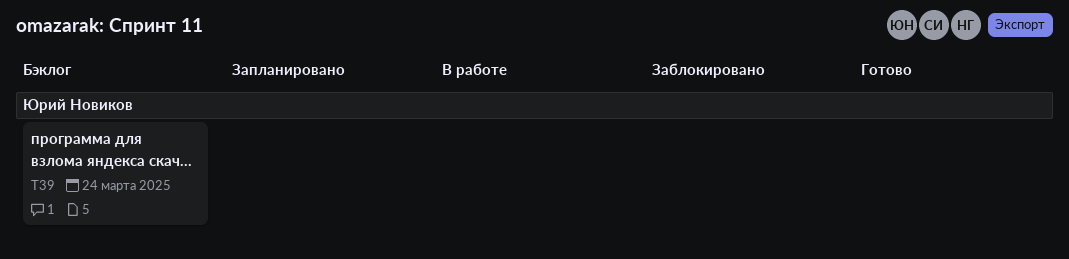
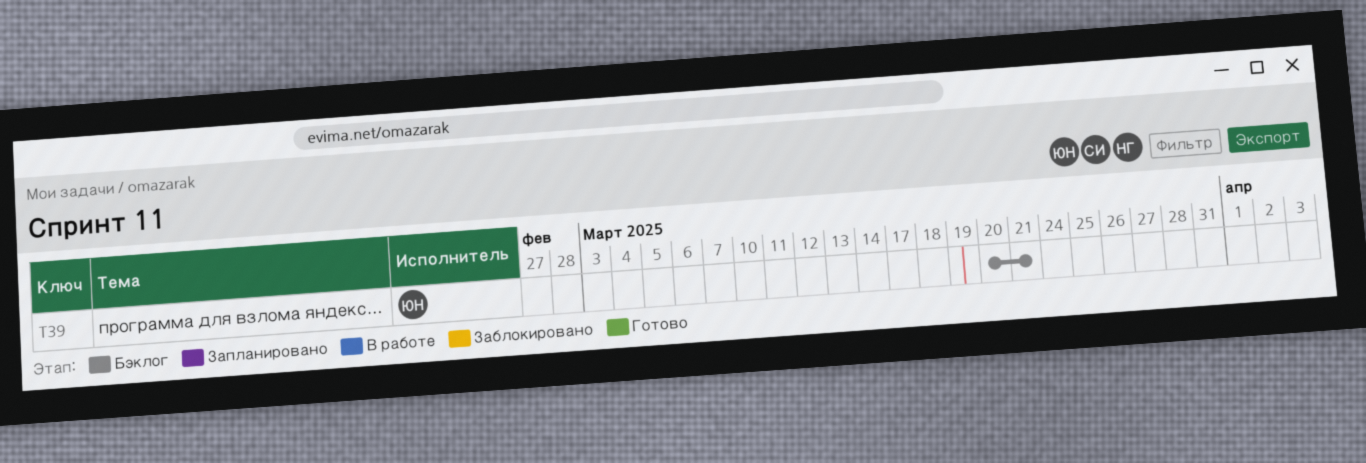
T39, due: Mar 24 -> Mar 21

